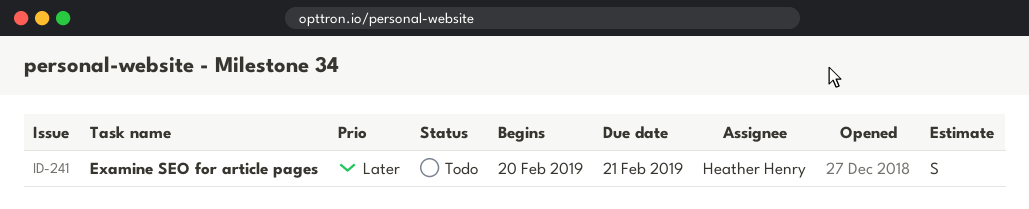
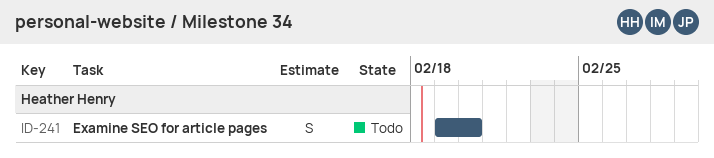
ID-241, start: Feb 20 -> Feb 19
ID-241, due: Feb 21 -> Feb 20

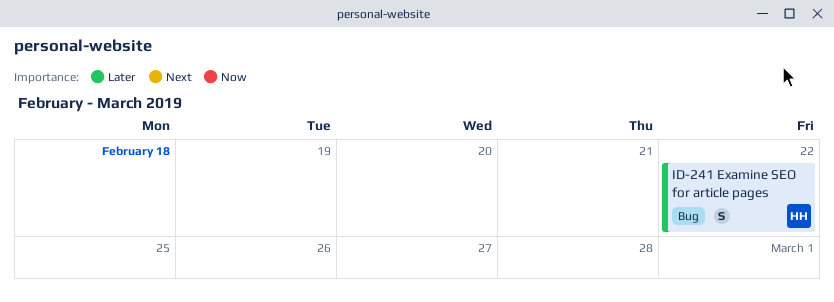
ID-241, due: Feb 20 -> Feb 22

